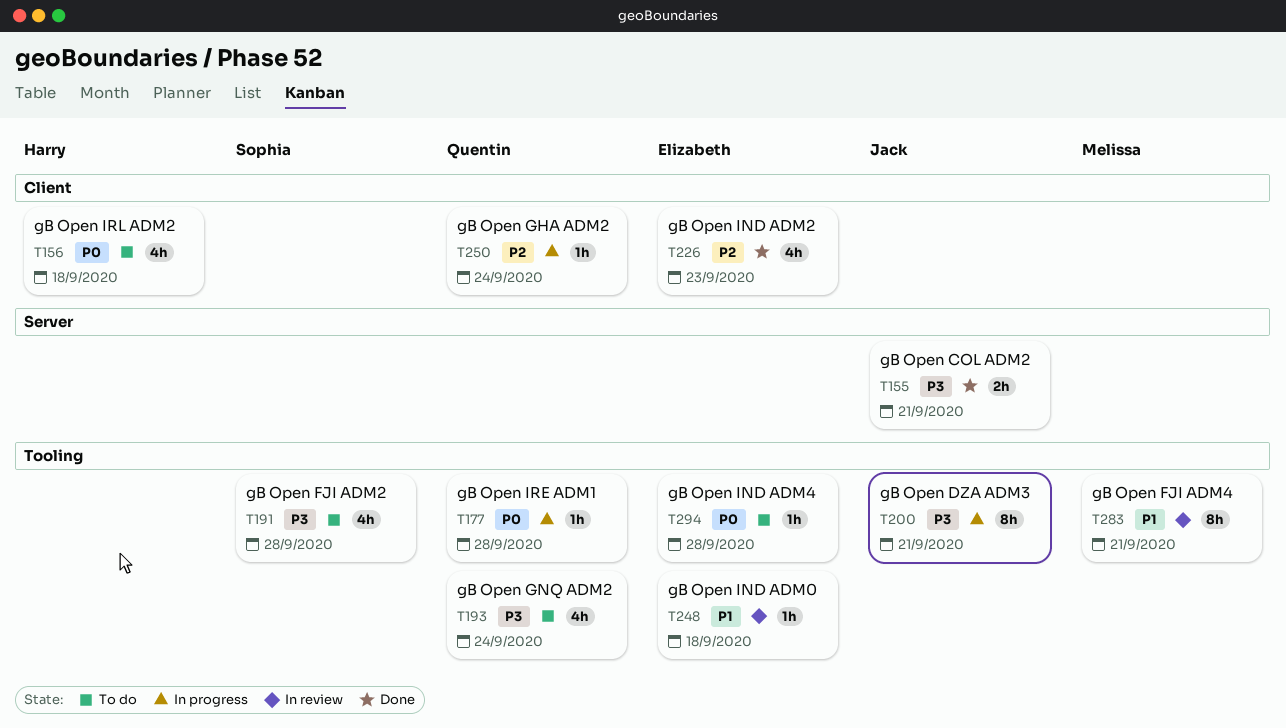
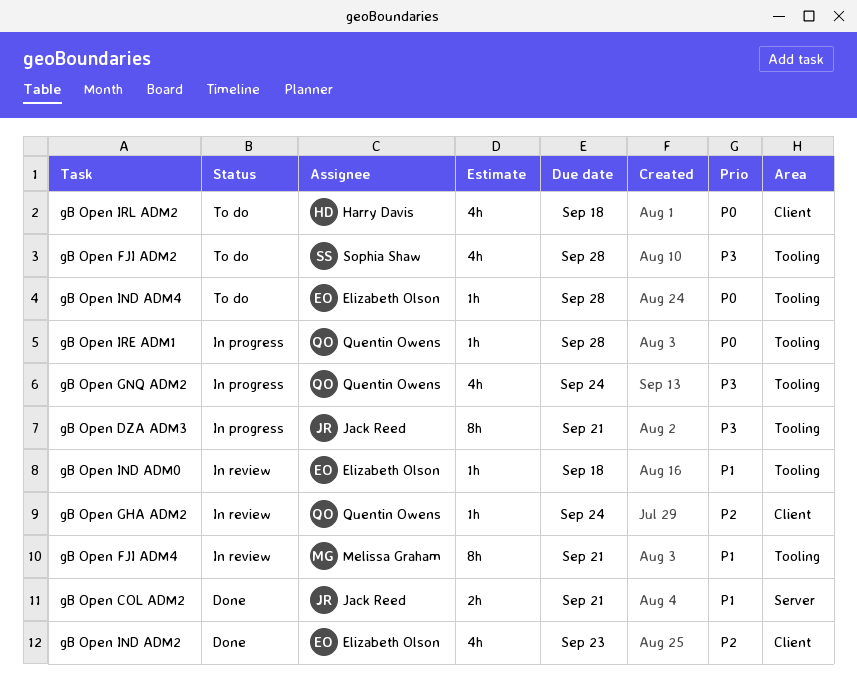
gB Open COL ADM2, priority: P3 -> P1
gB Open GHA ADM2, status: In progress -> In review
gB Open GNQ ADM2, status: To do -> In progress

